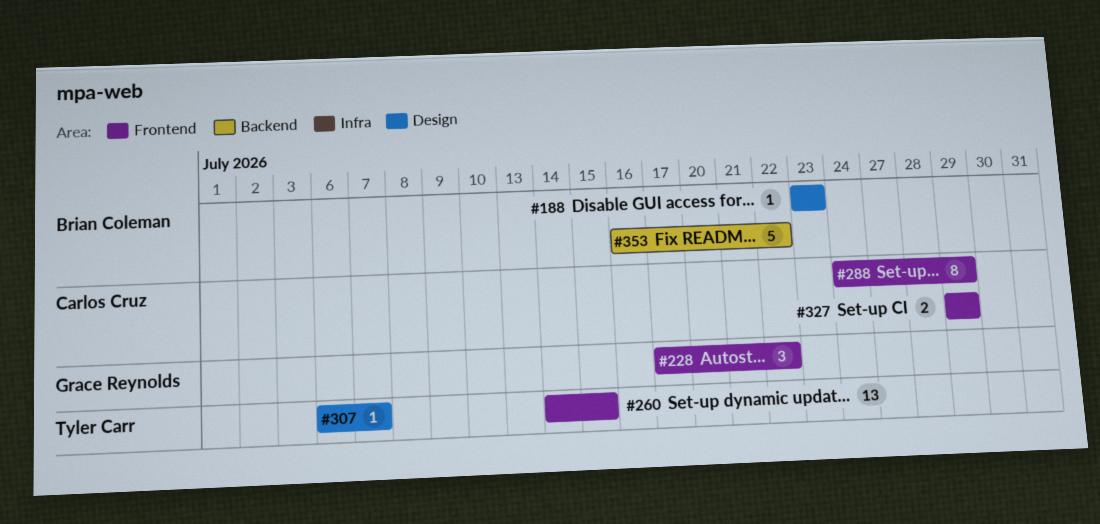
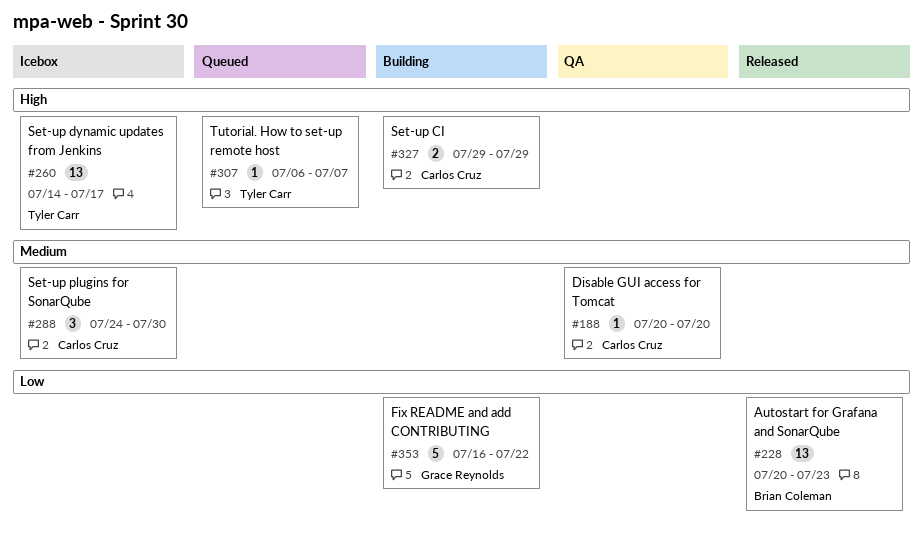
#188, owner: Brian Coleman -> Carlos Cruz
#188, start: Jul 23 -> Jul 20
#188, due: Jul 23 -> Jul 20
#228, owner: Grace Reynolds -> Brian Coleman
#228, estimate: 3 -> 13
#228, start: Jul 17 -> Jul 20
#228, due: Jul 22 -> Jul 23
#260, due: Jul 15 -> Jul 17
#288, estimate: 8 -> 3
#288, due: Jul 29 -> Jul 30
#353, owner: Brian Coleman -> Grace Reynolds

